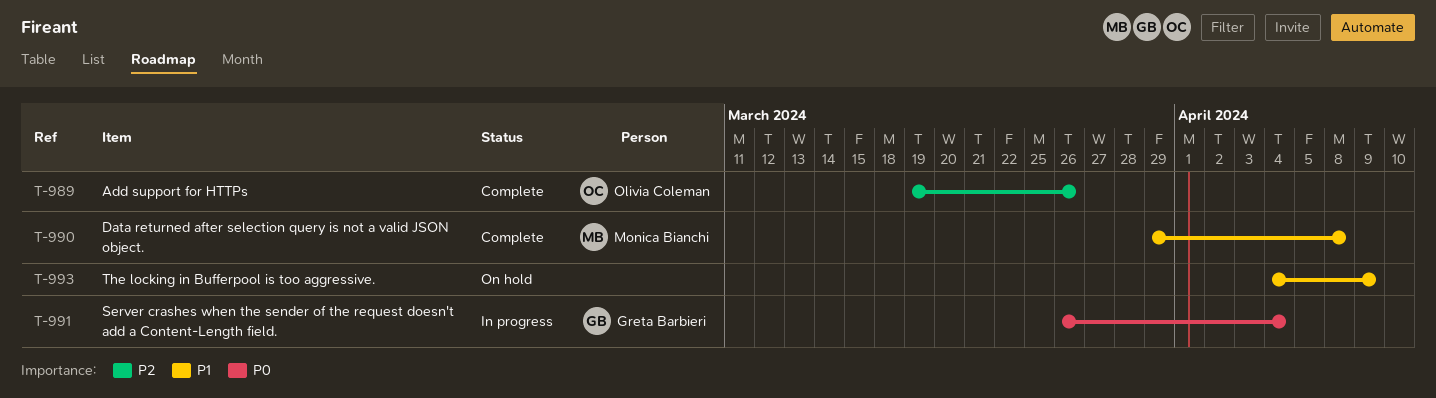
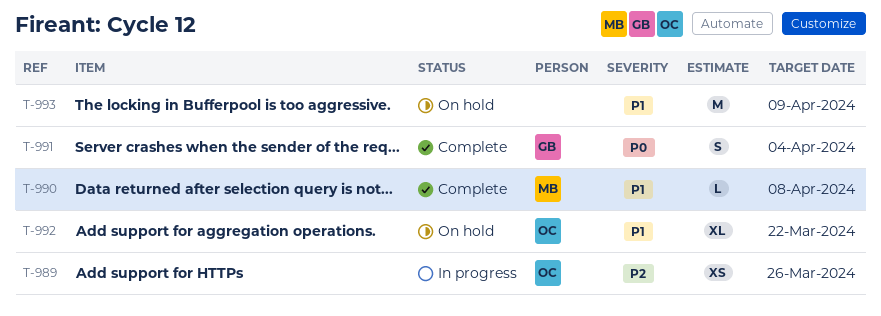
T-989, status: Complete -> In progress
T-991, status: In progress -> Complete
T-992: none -> present

